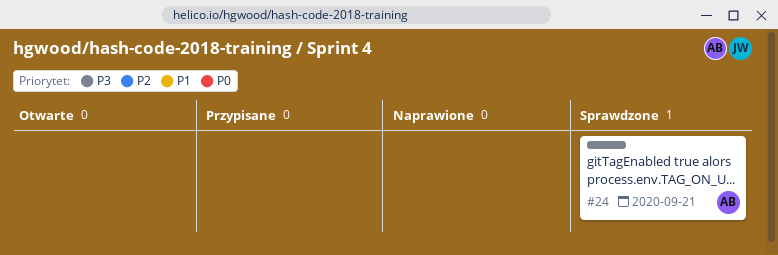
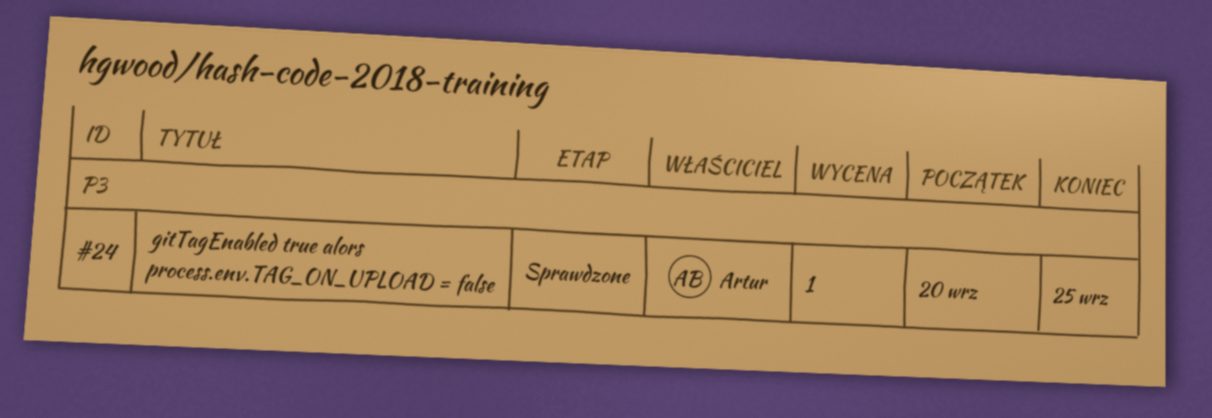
#24, due: Sep 21 -> Sep 25

